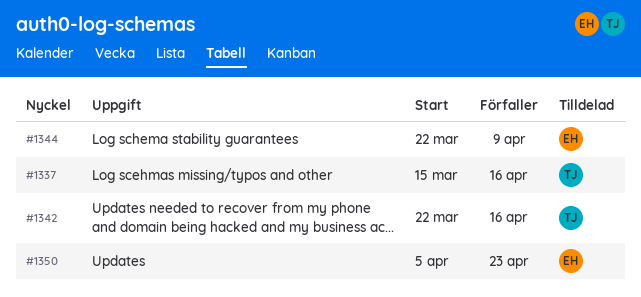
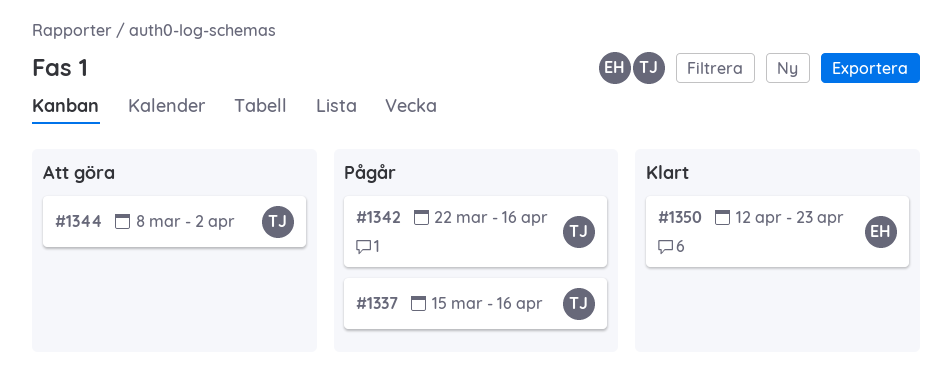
#1344, owner: EH -> TJ
#1344, start: Mar 22 -> Mar 8
#1344, due: Apr 9 -> Apr 2
#1350, start: Apr 5 -> Apr 12

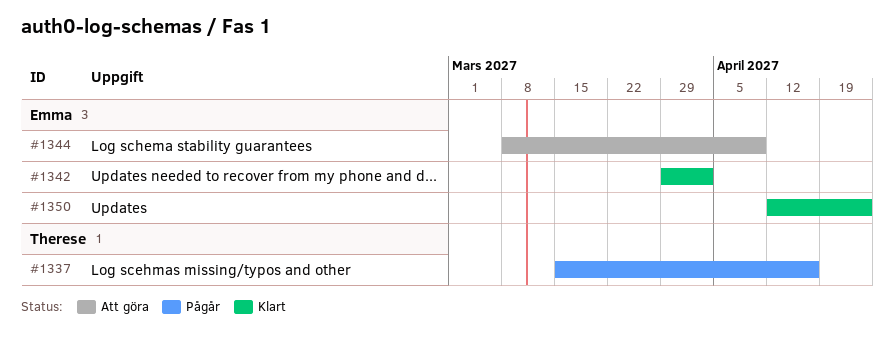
#1342, status: Pågår -> Klart
#1342, owner: Therese -> Emma
#1342, start: Mar 22 -> Mar 29
#1342, due: Apr 16 -> Apr 2
#1344, owner: Therese -> Emma
#1344, due: Apr 2 -> Apr 9

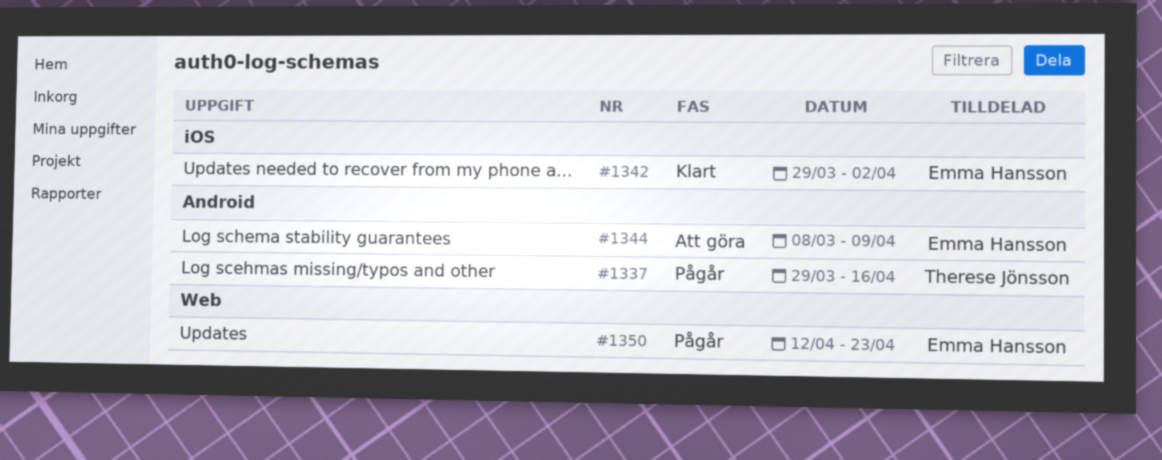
#1337, start: Mar 15 -> Mar 29
#1350, status: Klart -> Pågår

